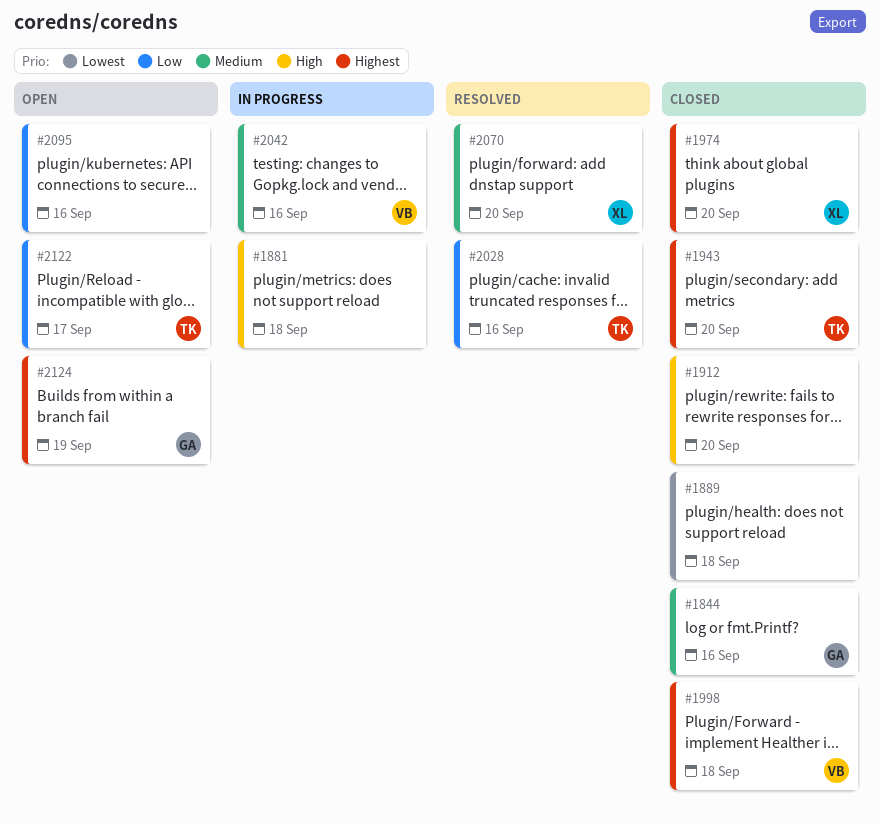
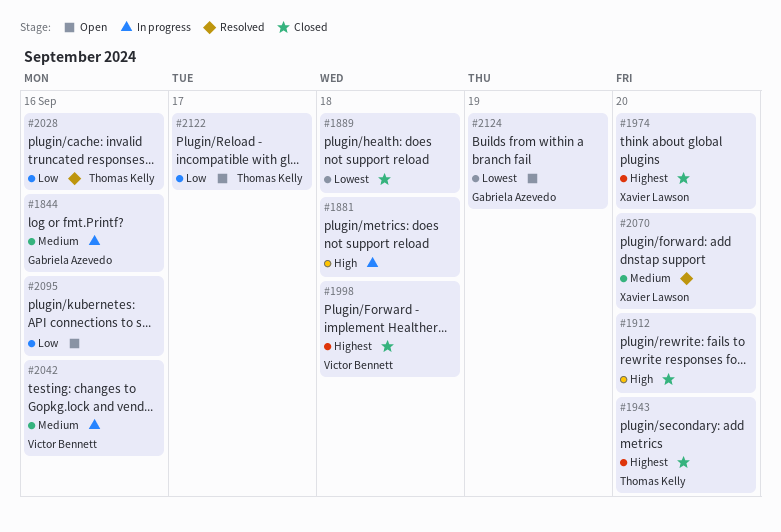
#1844, status: Closed -> In progress
#2124, priority: Highest -> Lowest

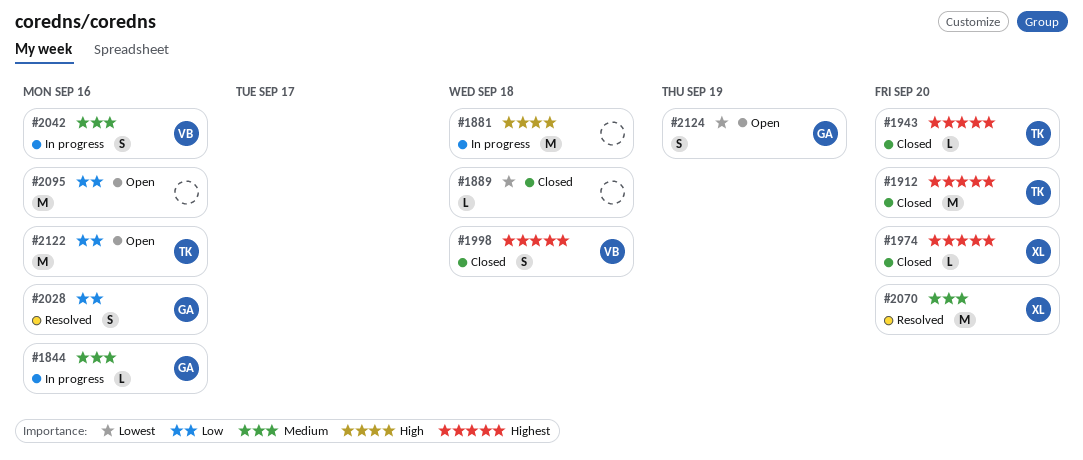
#1912, owner: none -> Thomas Kelly
#1912, priority: High -> Highest
#2028, owner: Thomas Kelly -> Gabriela Azevedo
#2122, due: Sep 17 -> Sep 16

